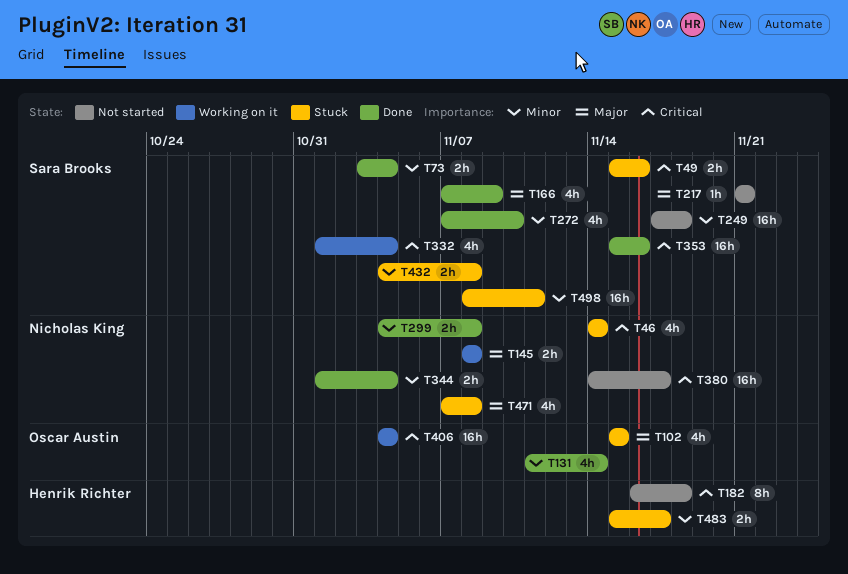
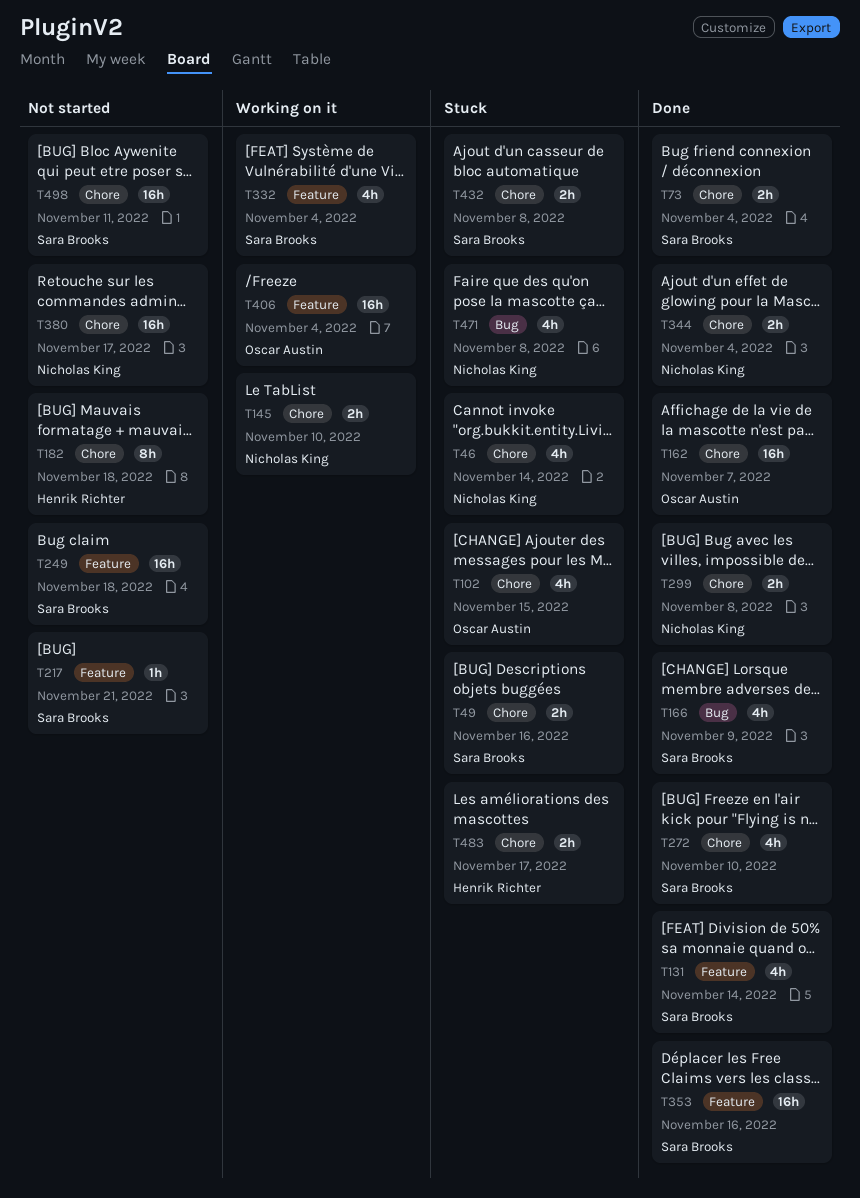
T131, owner: Oscar Austin -> Sara Brooks
T145, due: Nov 8 -> Nov 10
T162: none -> present
T498, status: Stuck -> Not started

